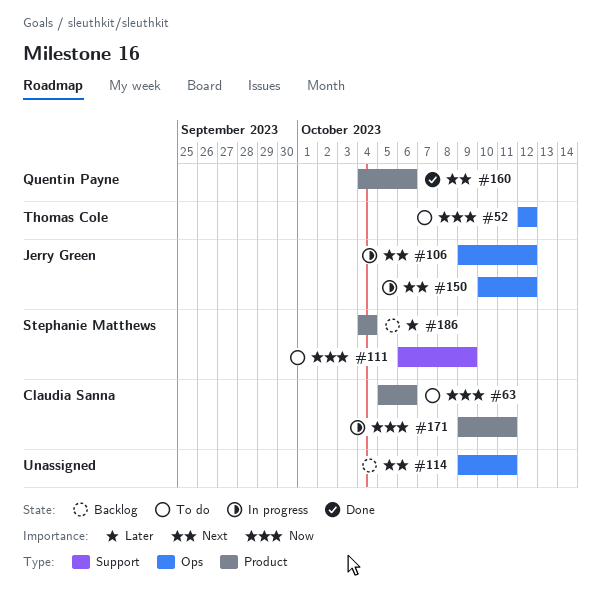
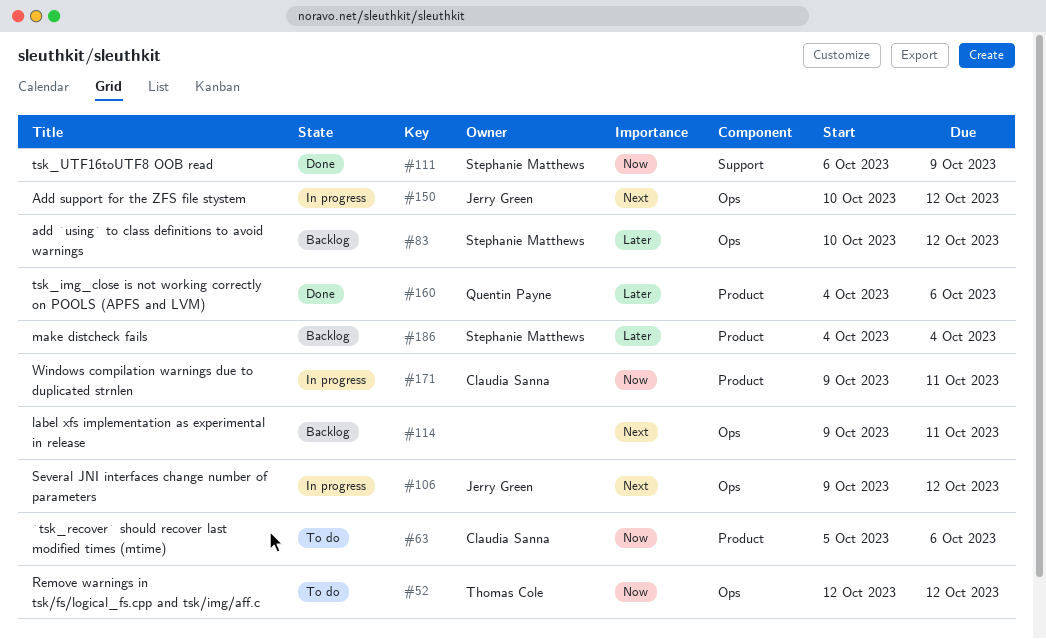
#83: none -> present
#111, status: To do -> Done
#160, priority: Next -> Later

